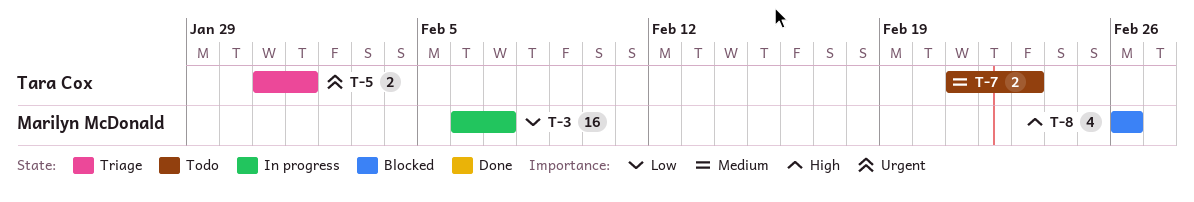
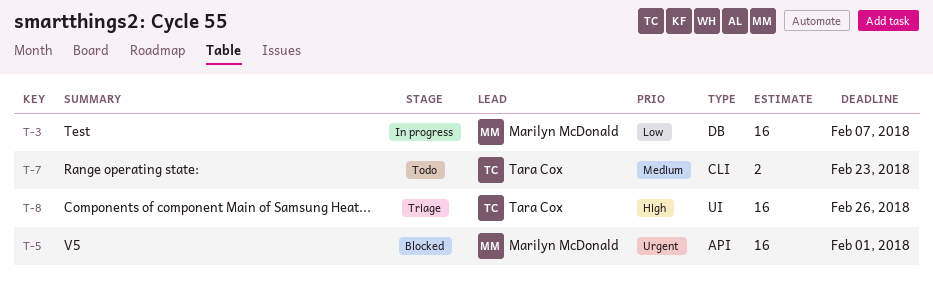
T-5, status: Triage -> Blocked
T-5, owner: Tara Cox -> Marilyn McDonald
T-5, estimate: 2 -> 16
T-8, status: Blocked -> Triage
T-8, owner: Marilyn McDonald -> Tara Cox
T-8, estimate: 4 -> 16

